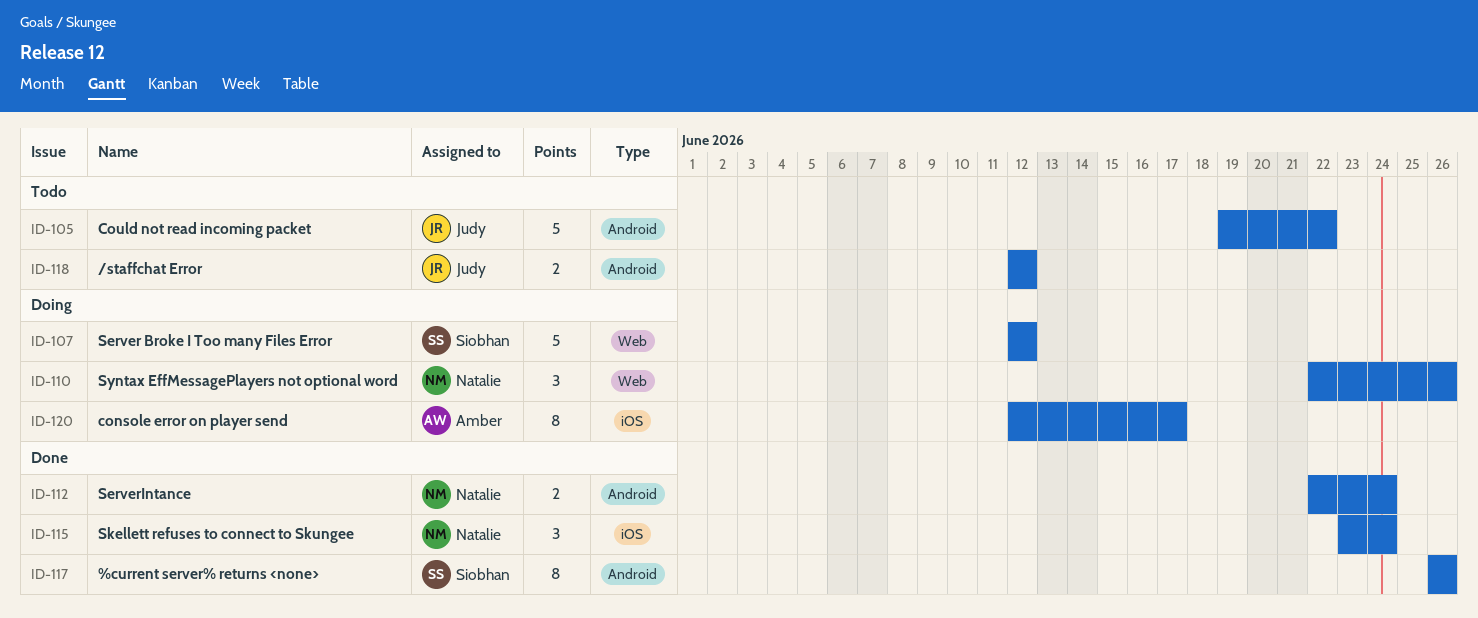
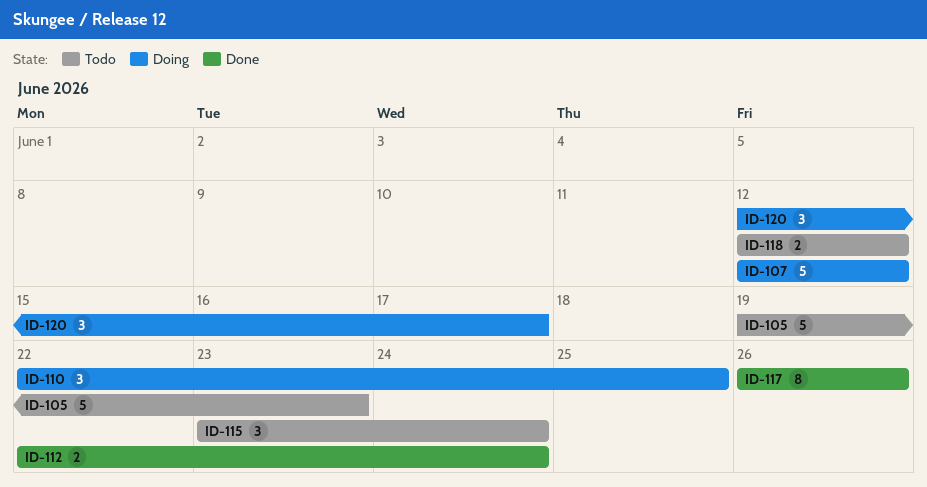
ID-105, due: Jun 22 -> Jun 23
ID-110, due: Jun 26 -> Jun 25
ID-115, status: Done -> Todo
ID-120, estimate: 8 -> 3

